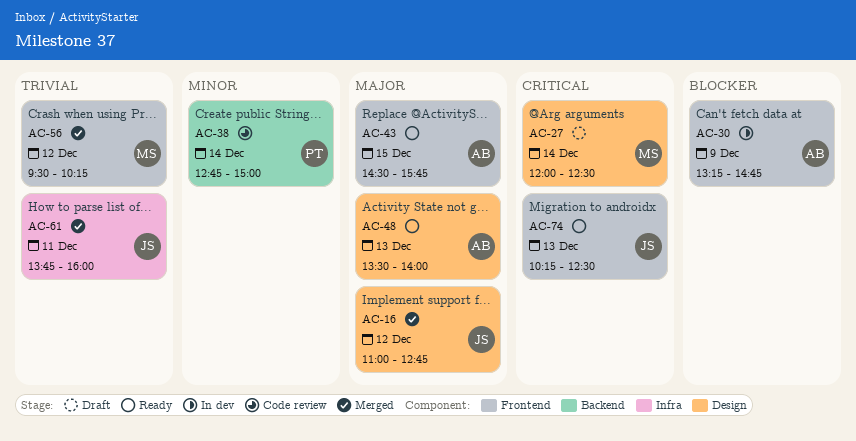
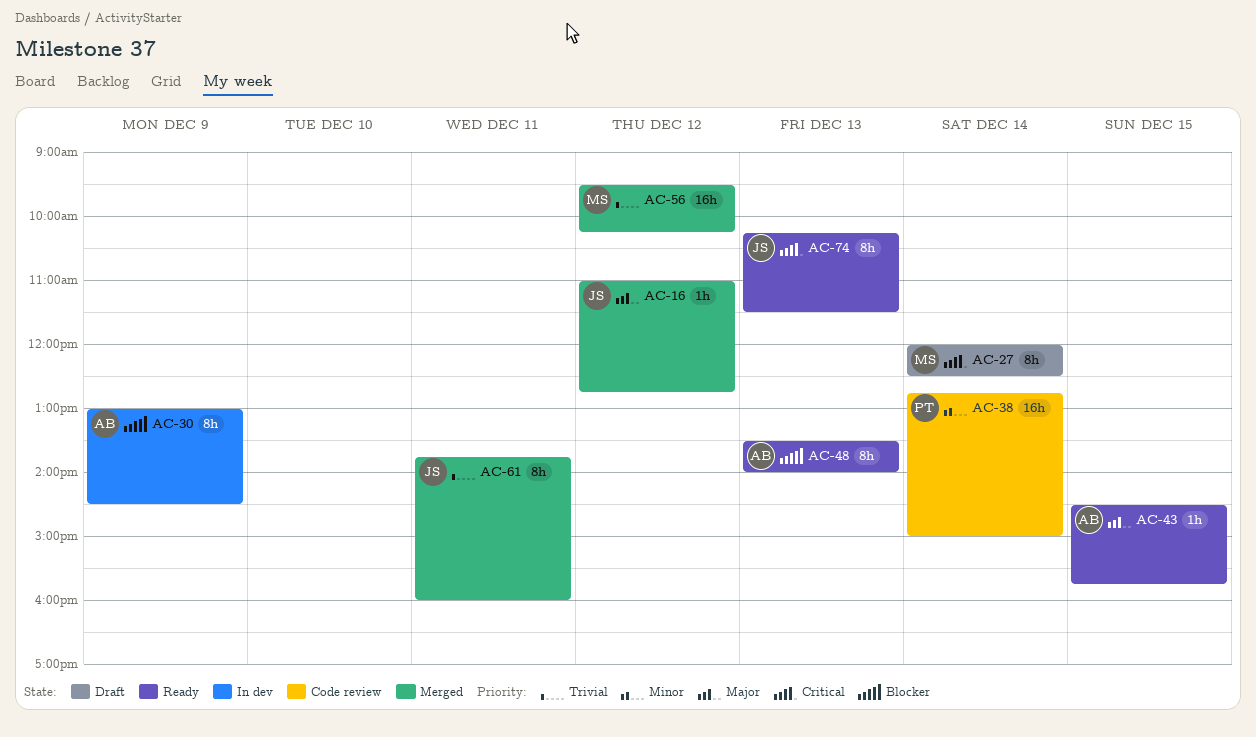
AC-30, begins: 13:15 -> 13:00
AC-30, ends: 14:45 -> 14:30
AC-48, priority: Major -> Blocker
AC-74, ends: 12:30 -> 11:30

